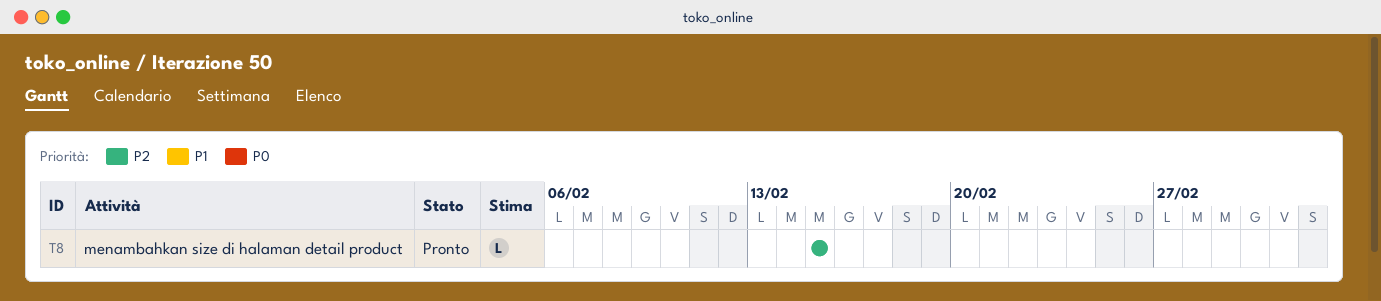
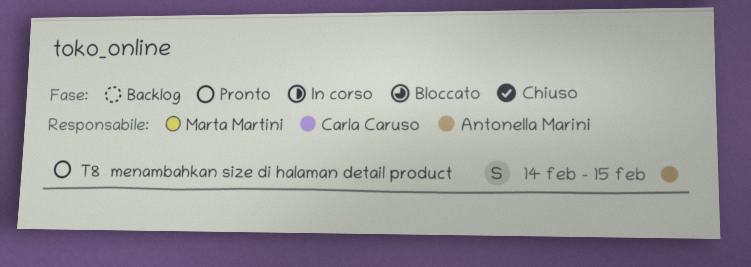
T8, estimate: L -> S
T8, start: Feb 15 -> Feb 14

